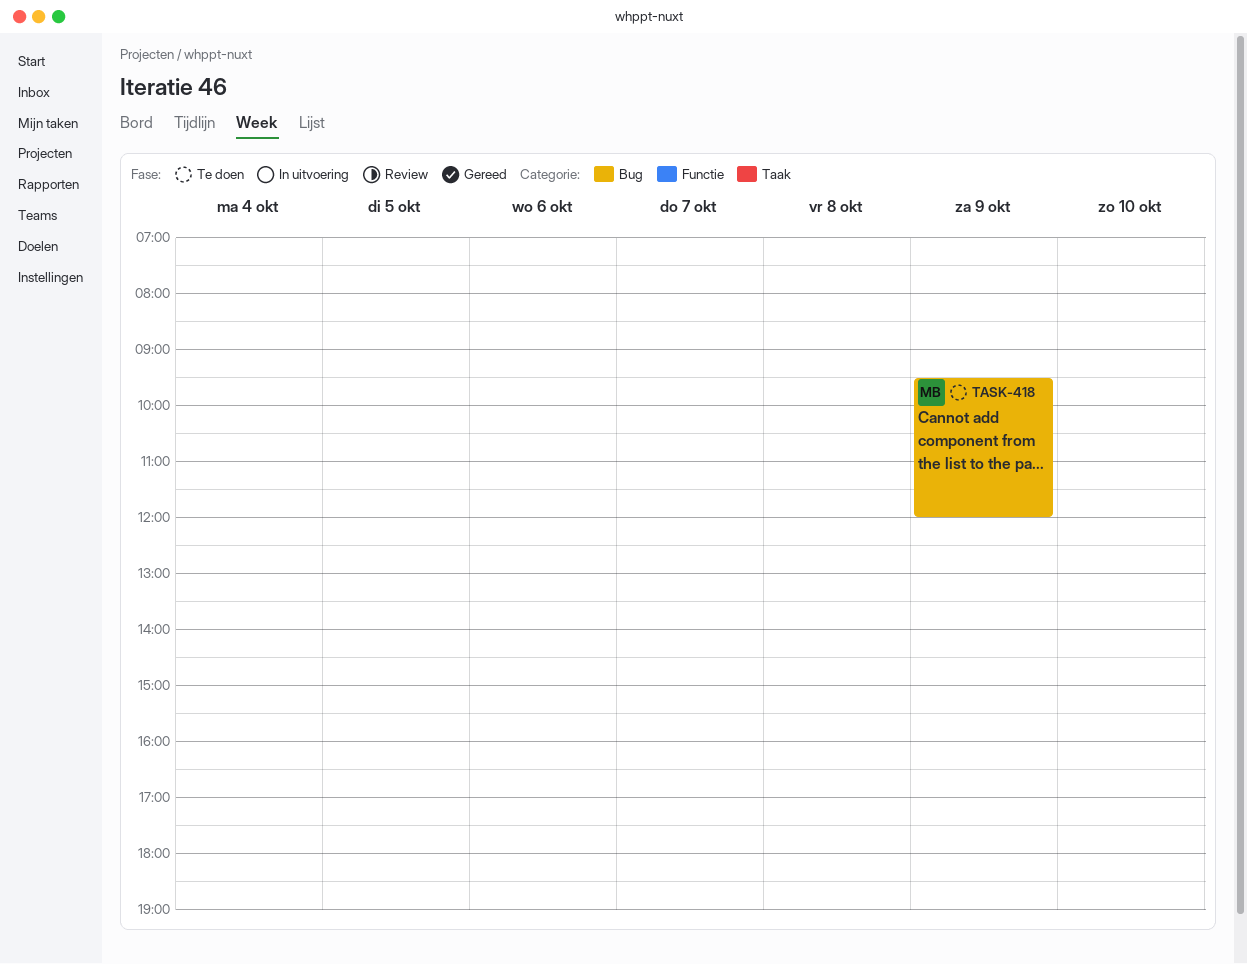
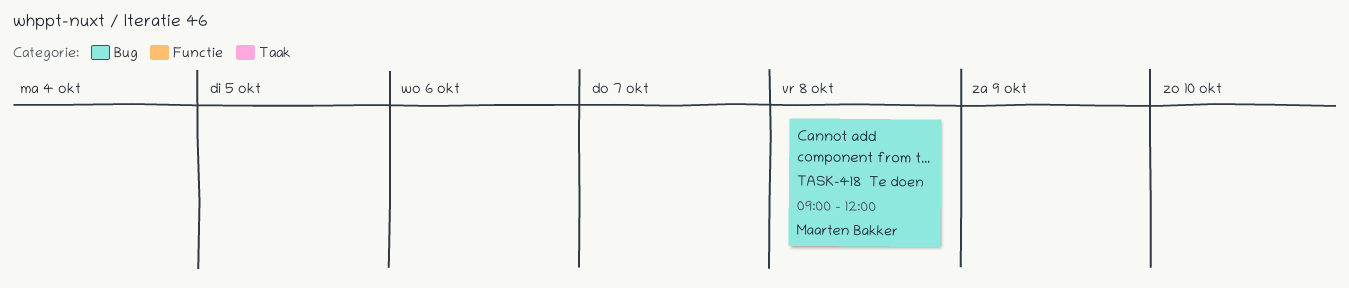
TASK-418, day: Oct 9 -> Oct 8
TASK-418, begins: 09:30 -> 09:00

